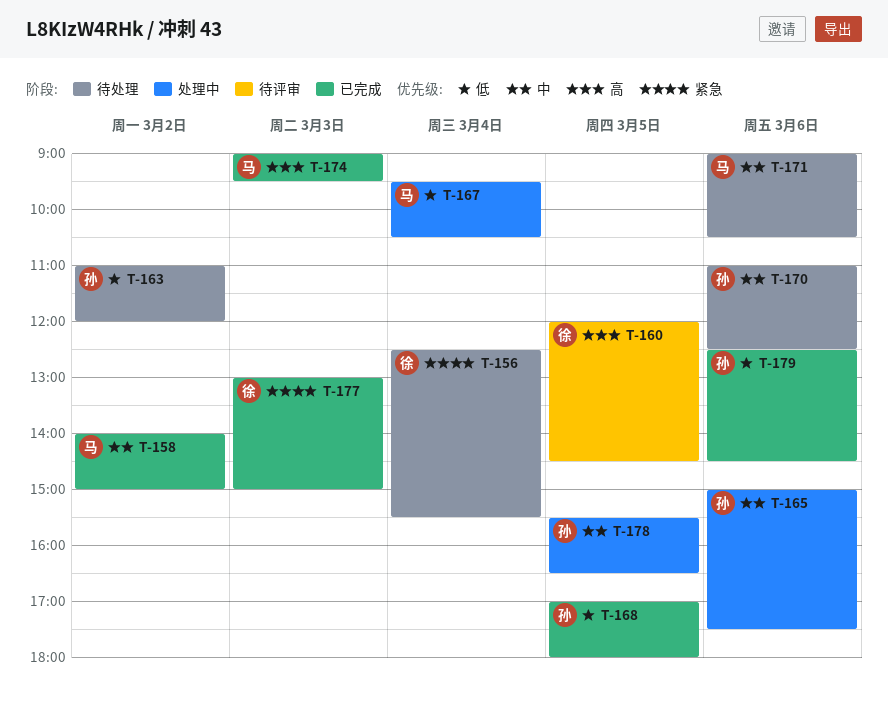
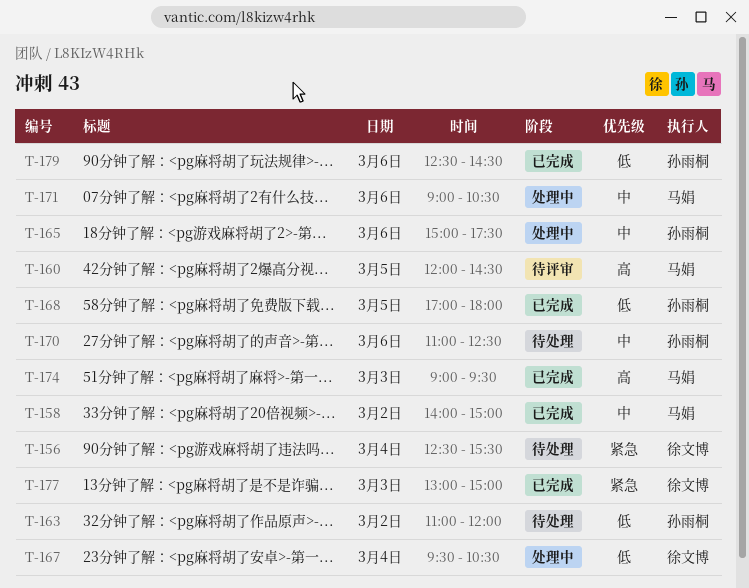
T-160, owner: 徐文博 -> 马娟
T-167, owner: 马娟 -> 徐文博
T-171, status: 待处理 -> 处理中
T-178: present -> none

